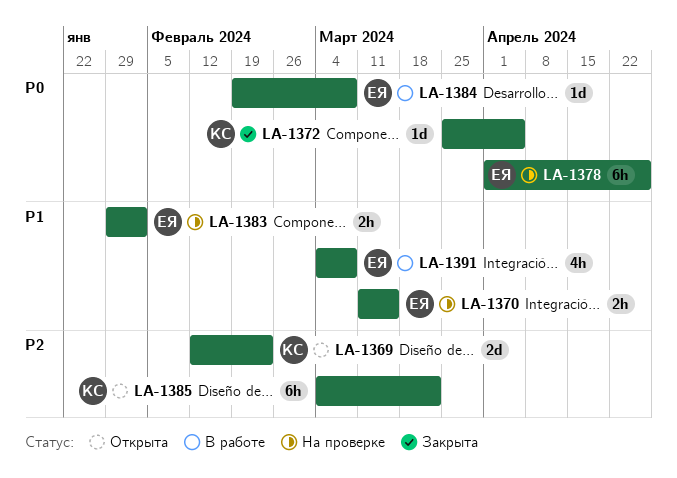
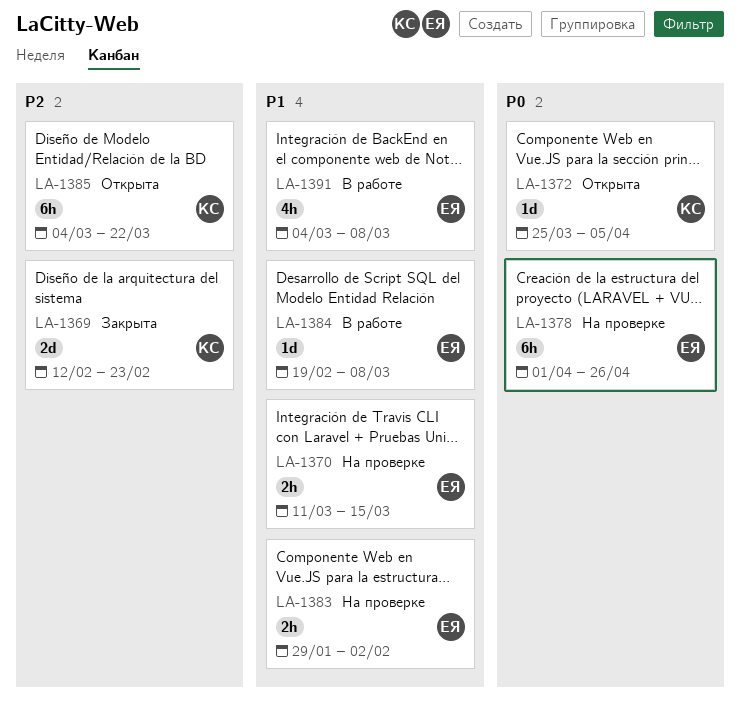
LA-1369, status: Открыта -> Закрыта
LA-1372, status: Закрыта -> Открыта
LA-1384, priority: P0 -> P1

